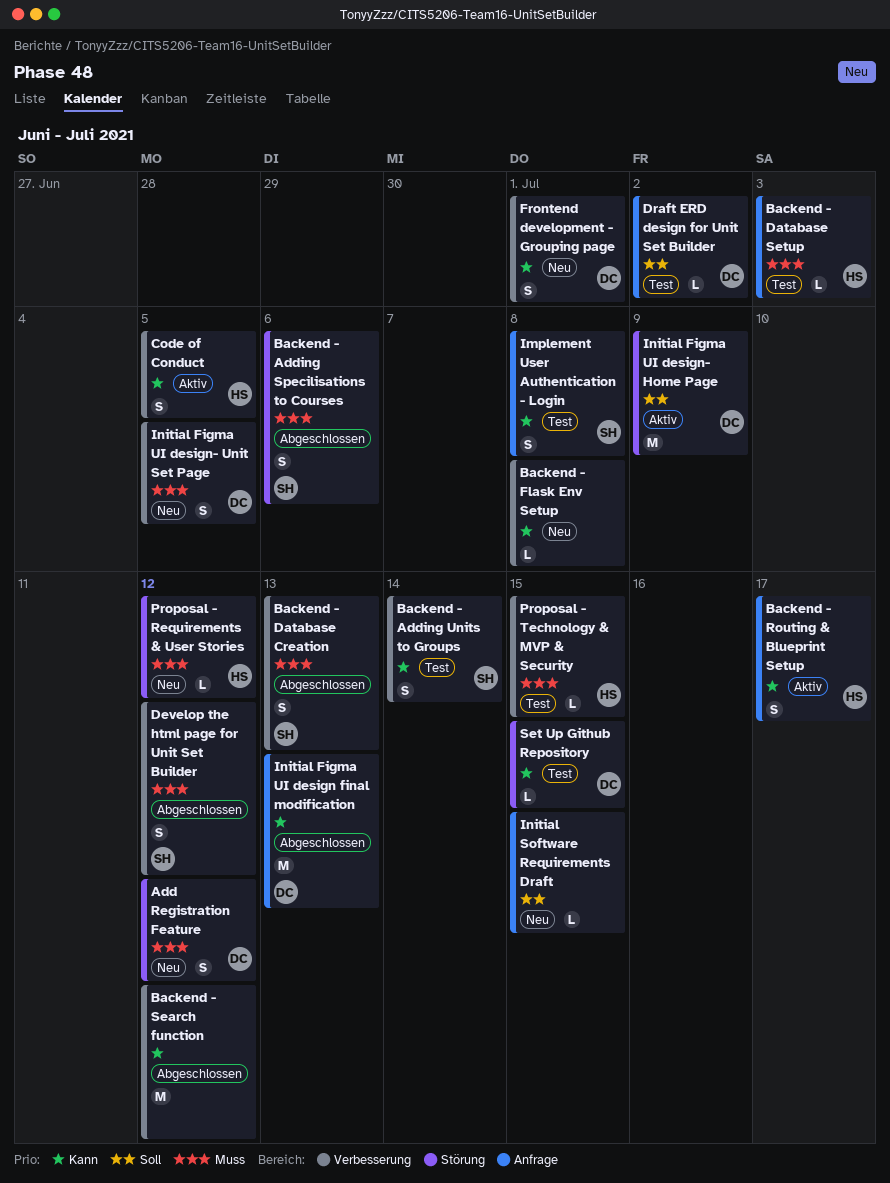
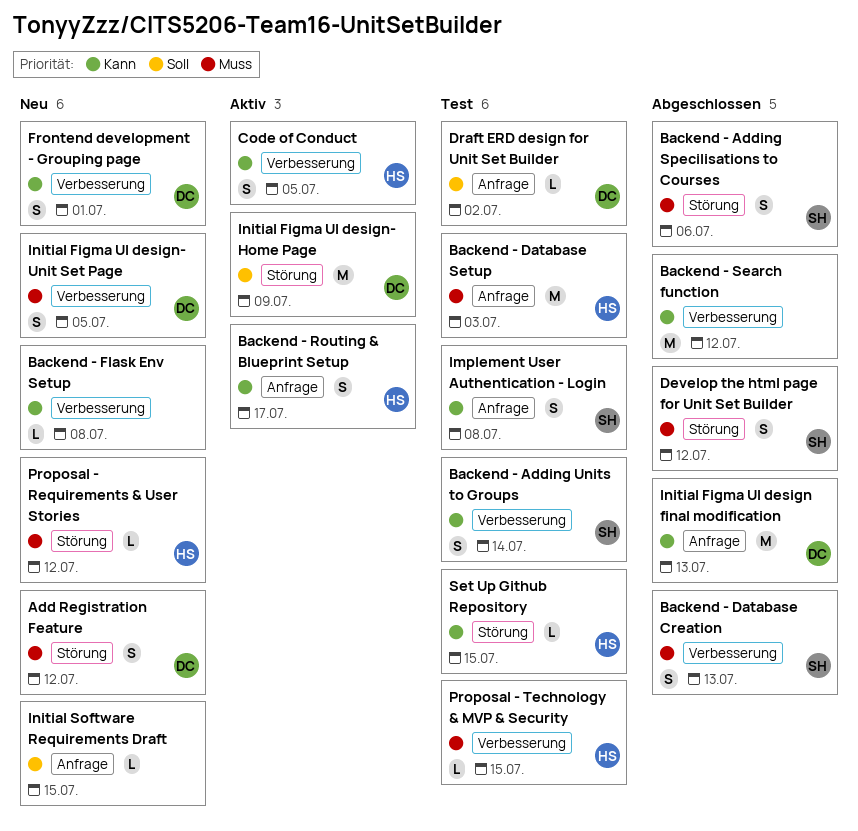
Backend - Database Setup, estimate: L -> M
Develop the html page for Unit Set Builder, label: Verbesserung -> Störung
Set Up Github Repository, owner: DC -> HS

